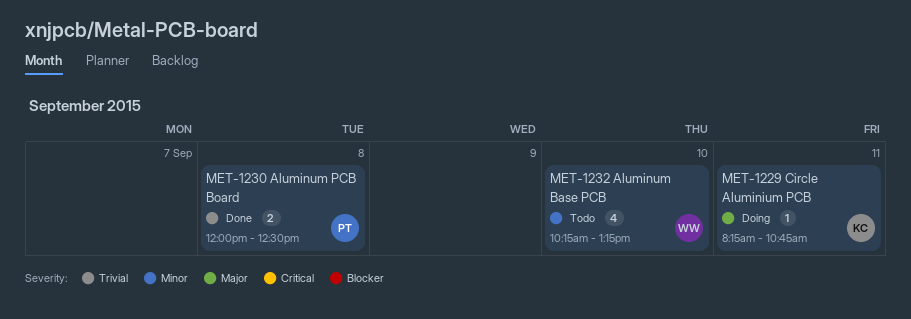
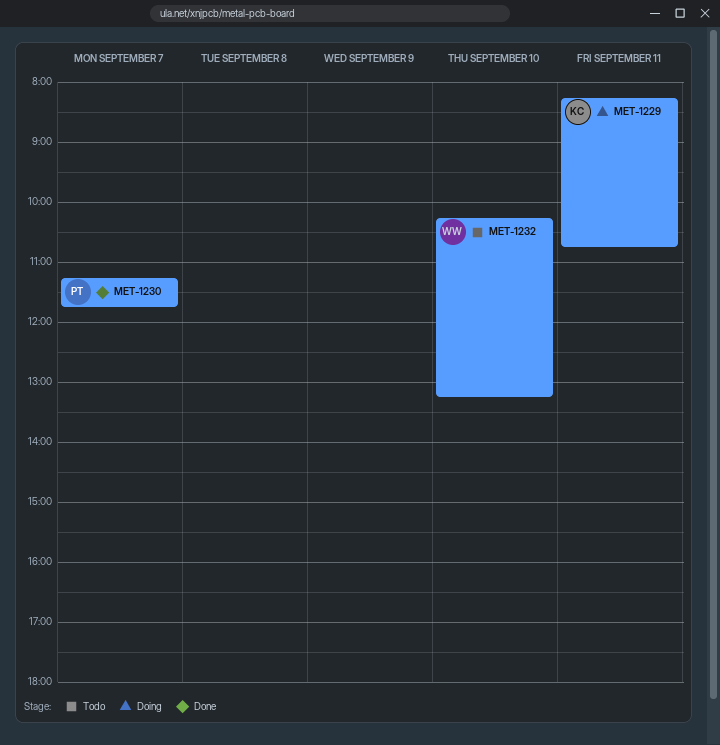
MET-1230, day: Sep 8 -> Sep 7
MET-1230, begins: 12:00 -> 11:15
MET-1230, ends: 12:30 -> 11:45

